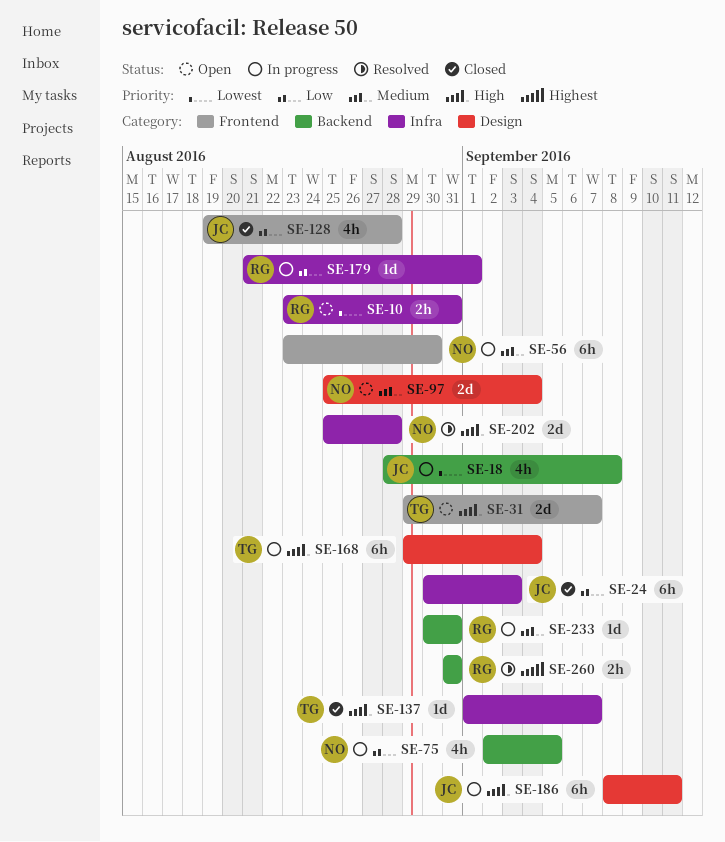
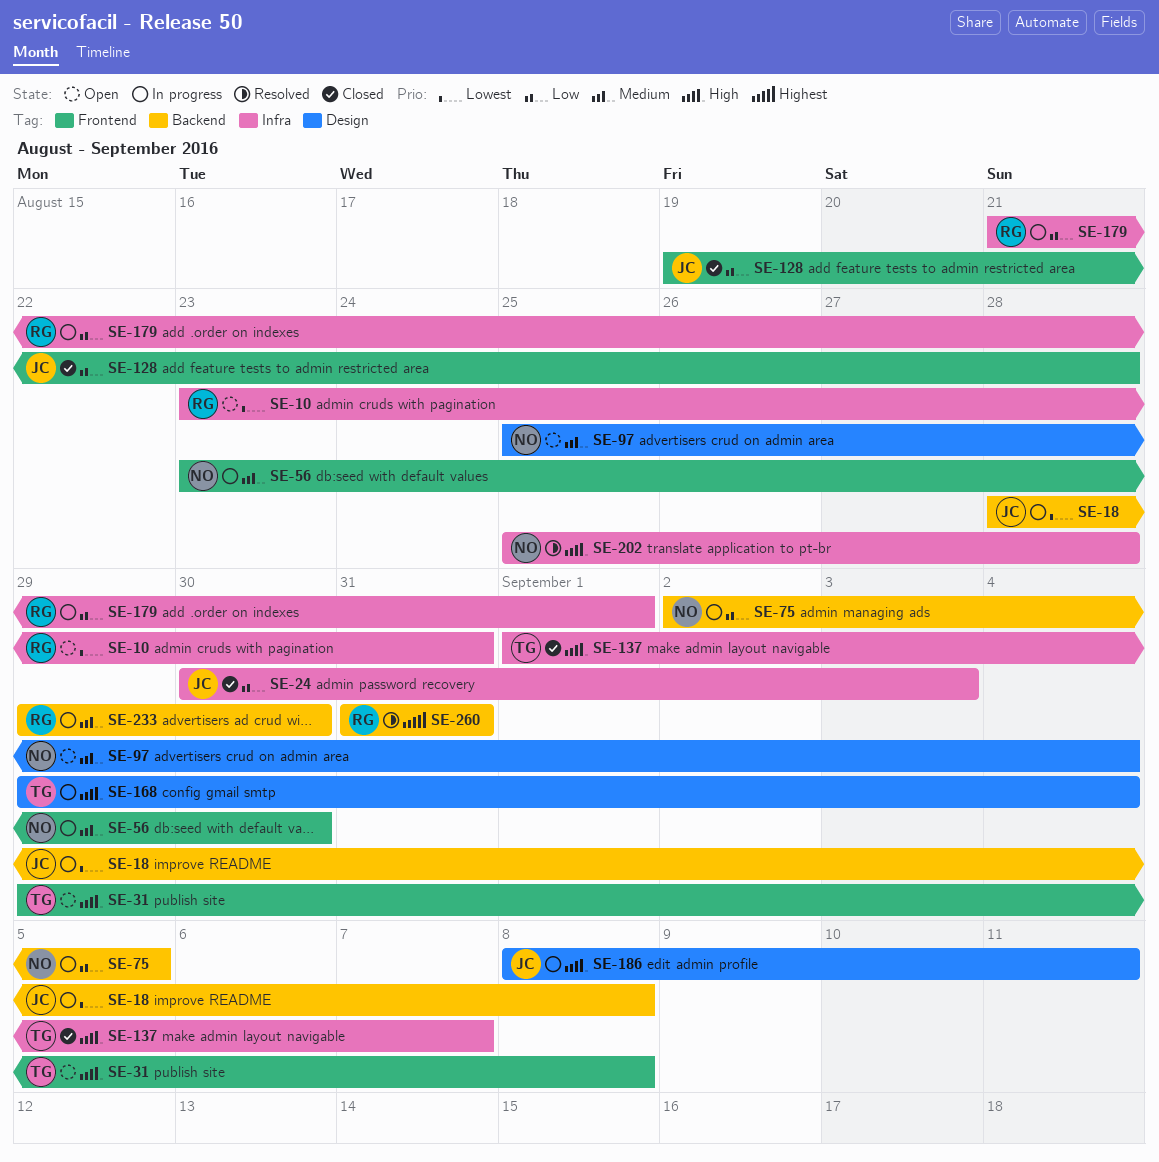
SE-31, due: Sep 7 -> Sep 8
SE-233, start: Aug 30 -> Aug 29
SE-233, due: Aug 31 -> Aug 30

